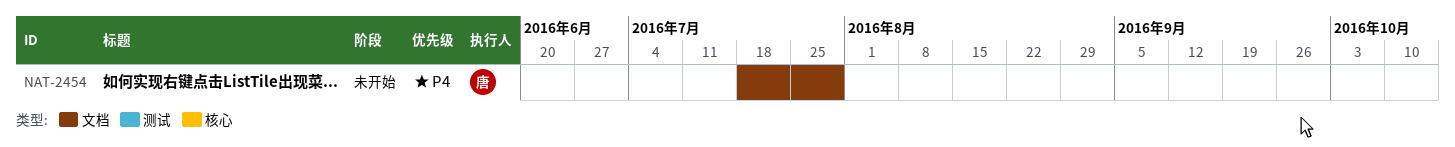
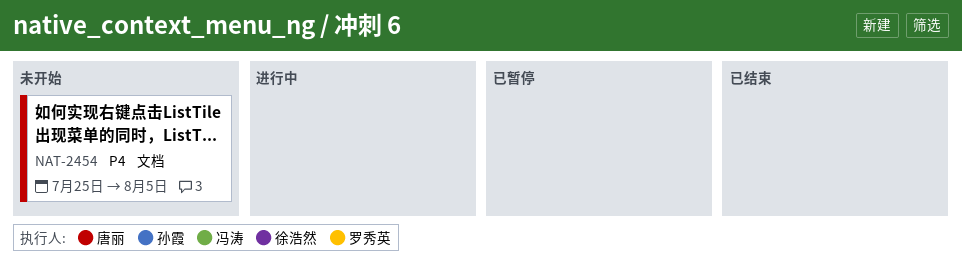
NAT-2454, start: Jul 18 -> Jul 25
NAT-2454, due: Jul 29 -> Aug 5

